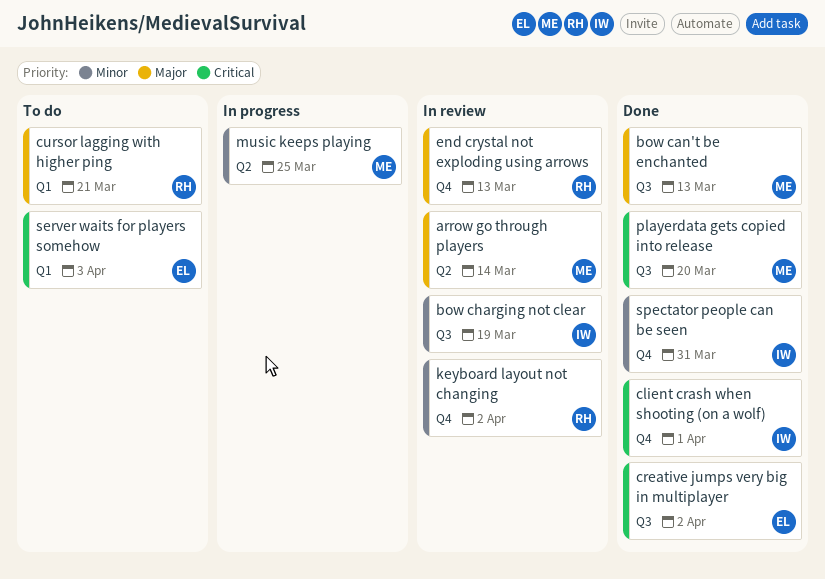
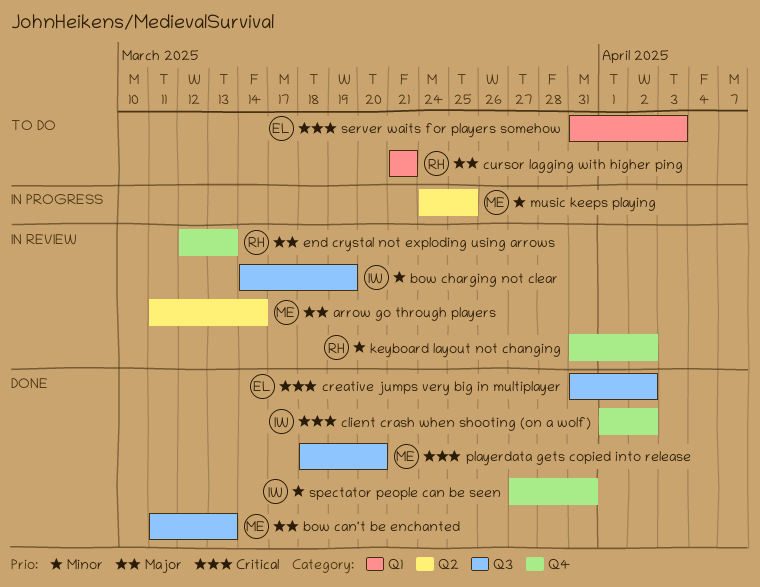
client crash when shooting (on a wolf), due: Apr 1 -> Apr 2

